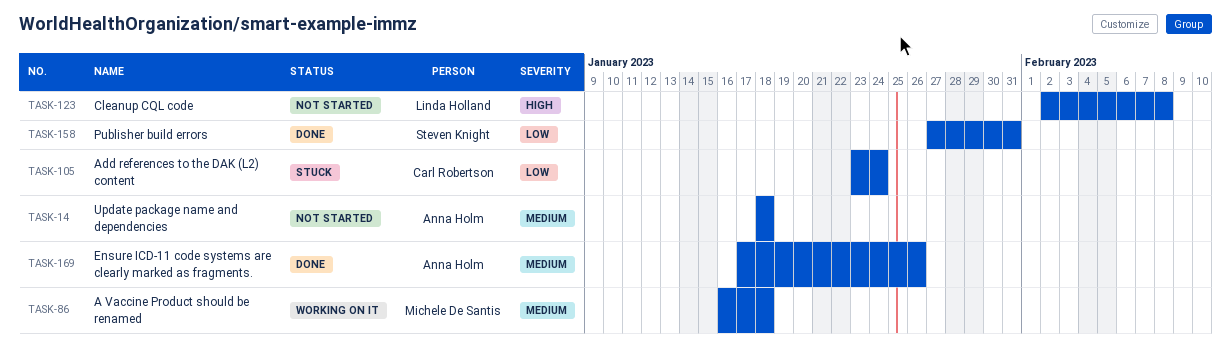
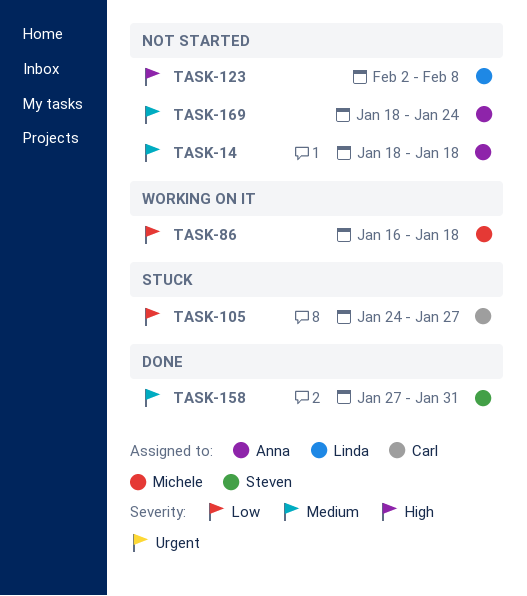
TASK-86, priority: Medium -> Low
TASK-105, start: Jan 23 -> Jan 24
TASK-105, due: Jan 24 -> Jan 27
TASK-158, priority: Low -> Medium
TASK-169, status: Done -> Not started
TASK-169, start: Jan 17 -> Jan 18
TASK-169, due: Jan 26 -> Jan 24

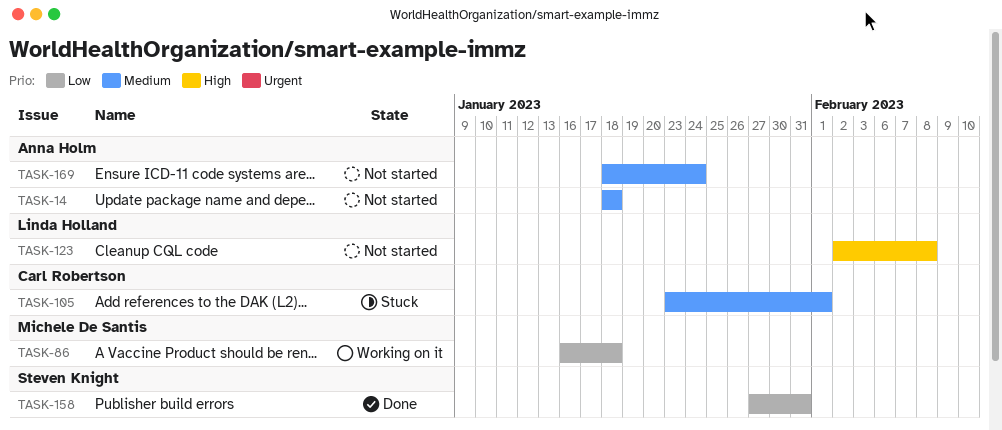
TASK-105, priority: Low -> Medium
TASK-105, start: Jan 24 -> Jan 23
TASK-105, due: Jan 27 -> Feb 1
TASK-158, priority: Medium -> Low

